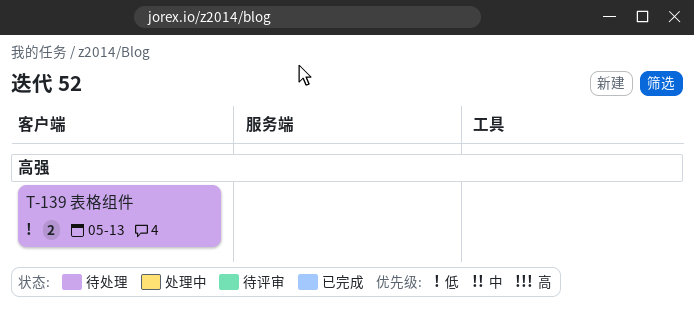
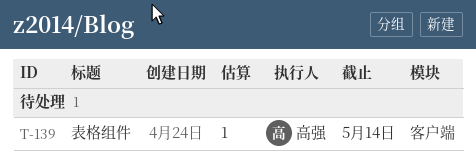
T-139, estimate: 2 -> 1
T-139, due: May 13 -> May 14

